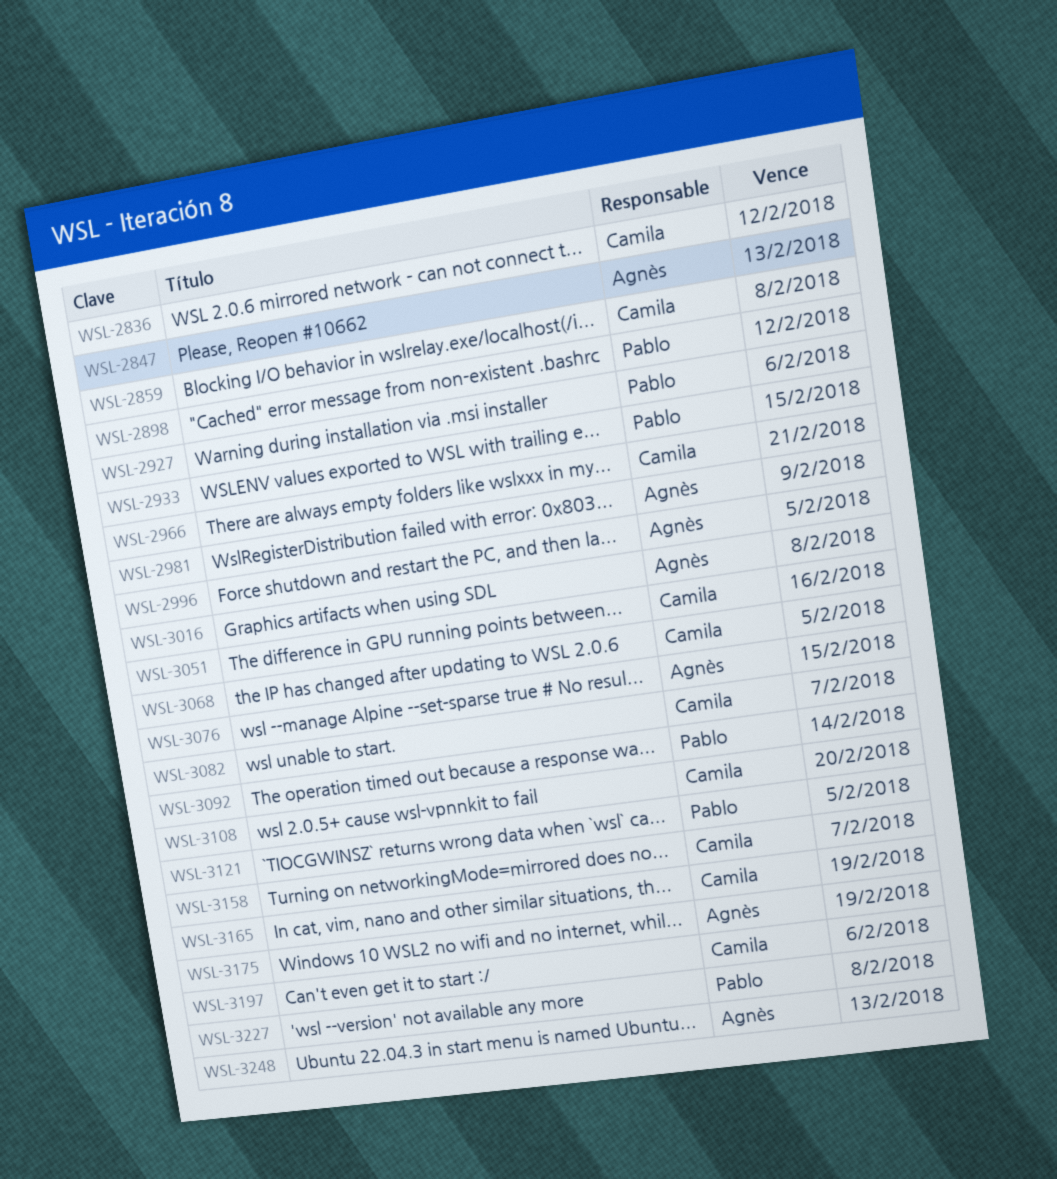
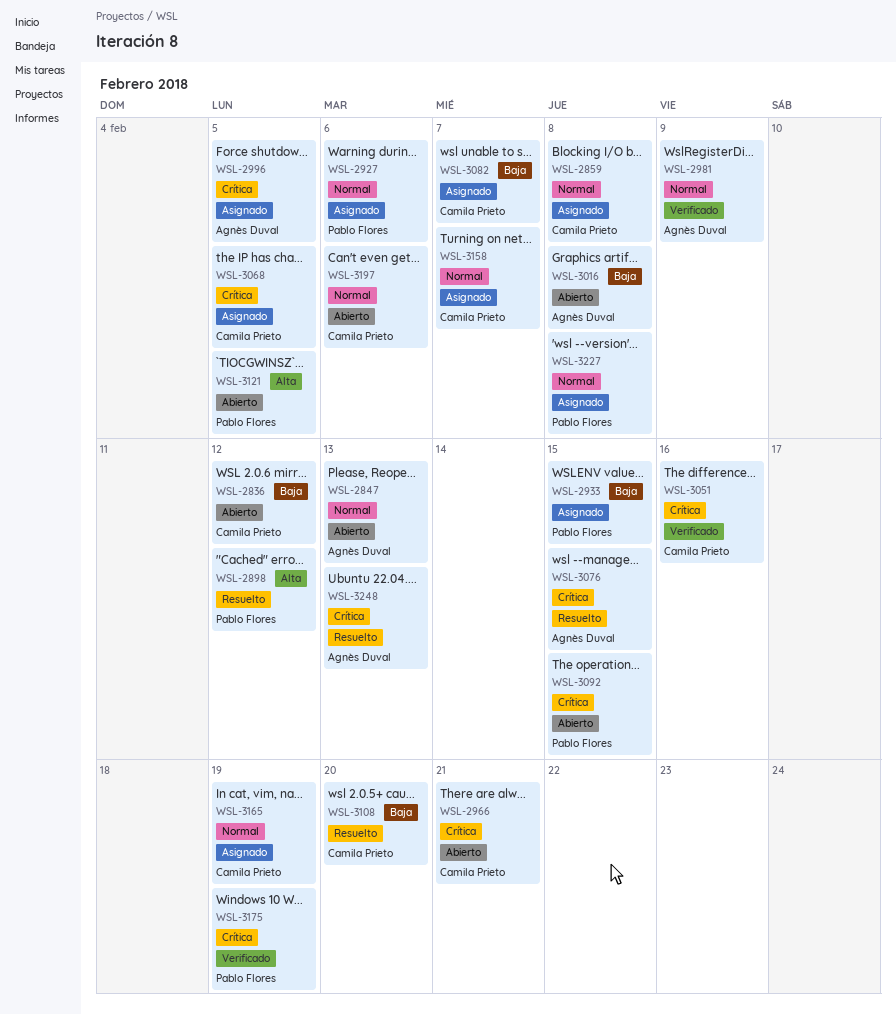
WSL-3092, due: Feb 14 -> Feb 15
WSL-3175, owner: Agnès Duval -> Pablo Flores

